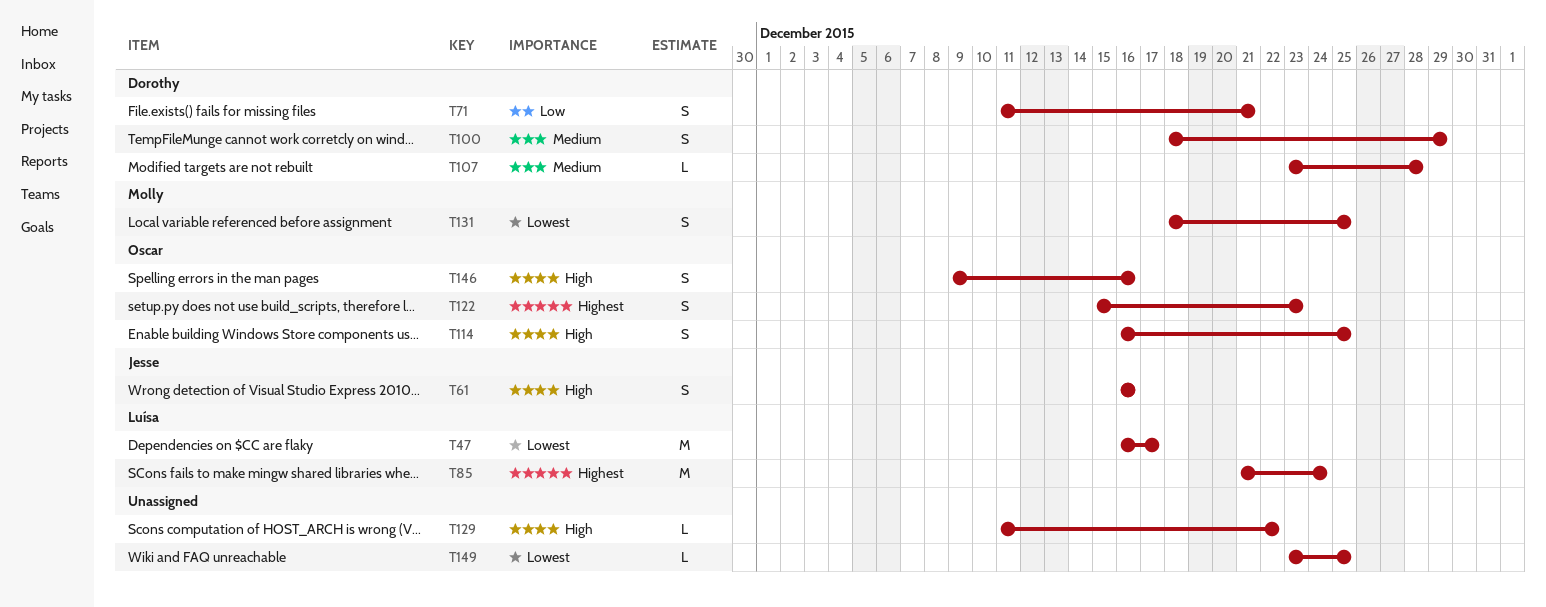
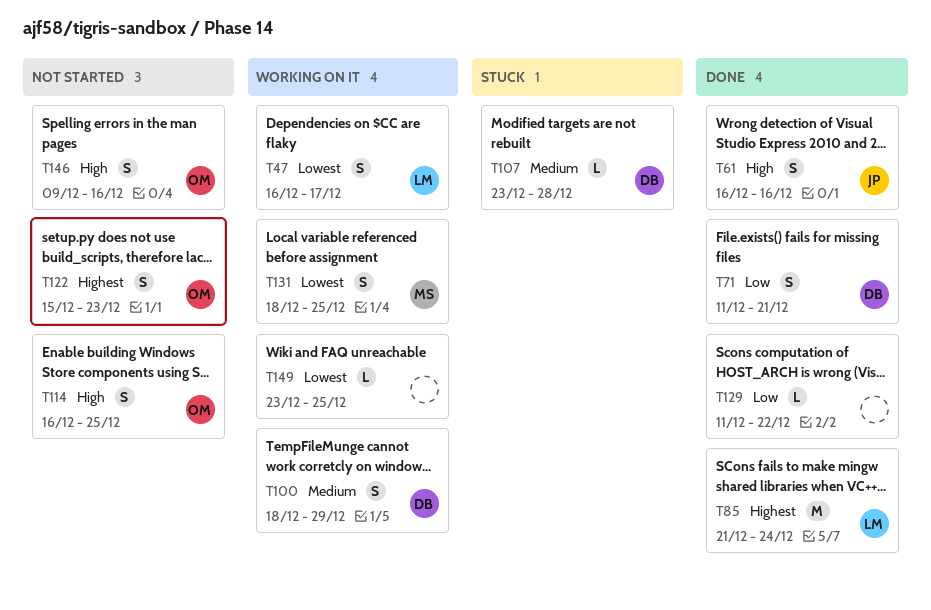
T47, estimate: M -> S
T129, priority: High -> Low

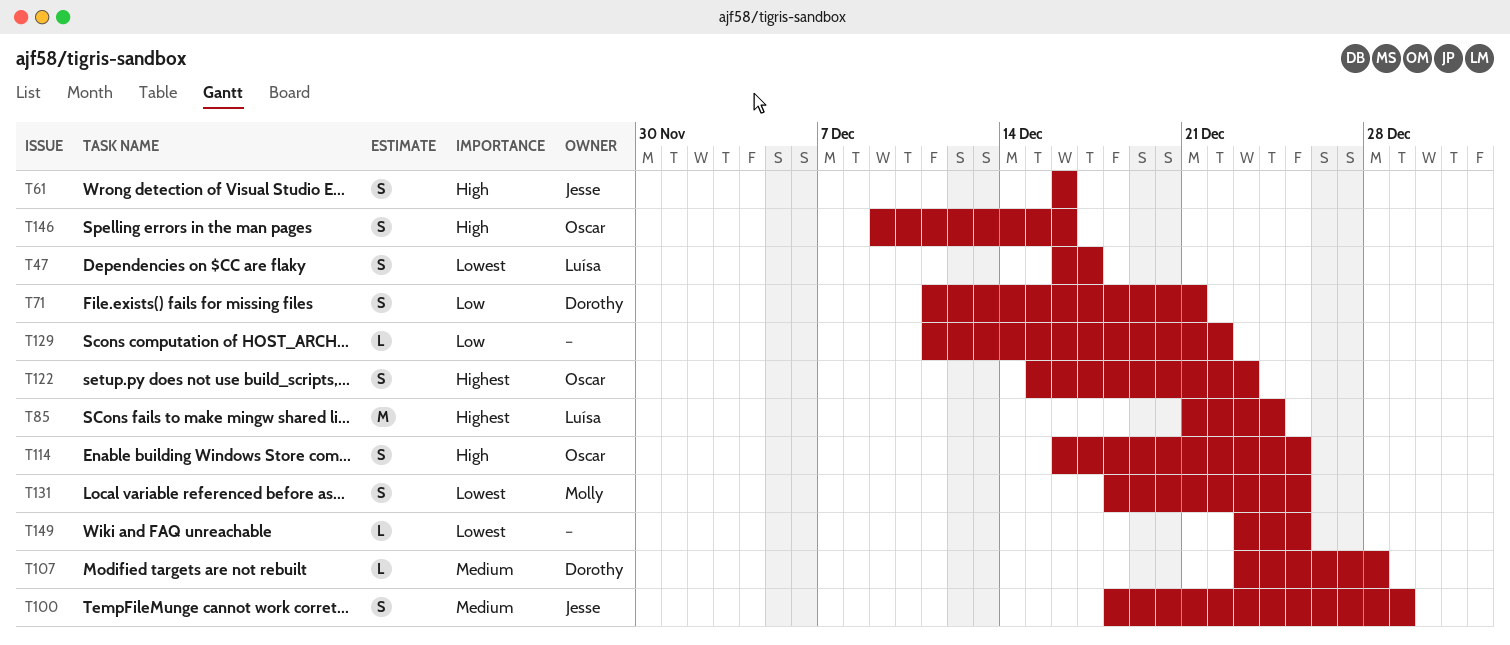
T100, owner: Dorothy -> Jesse

